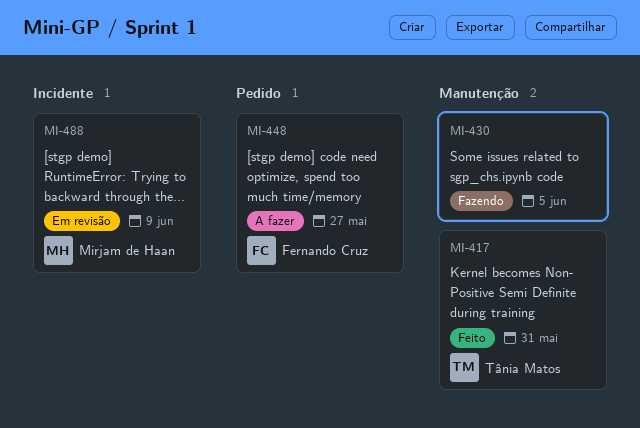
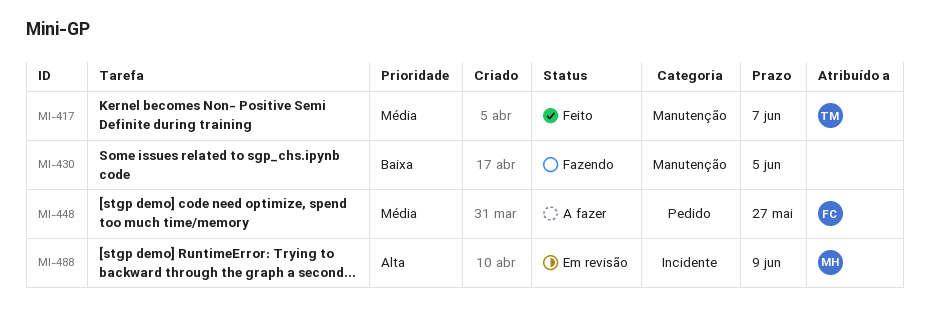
MI-417, due: May 31 -> Jun 7

